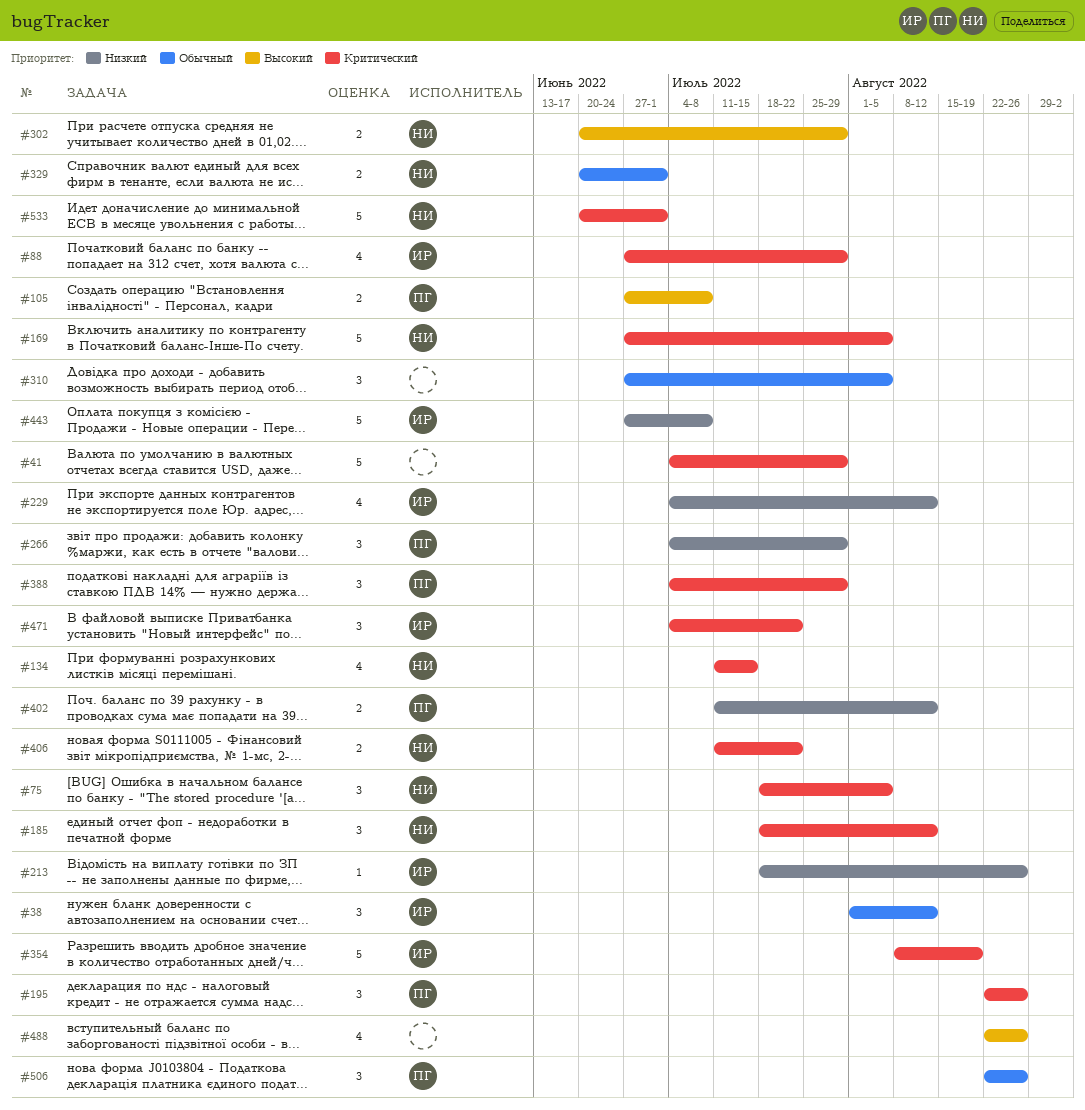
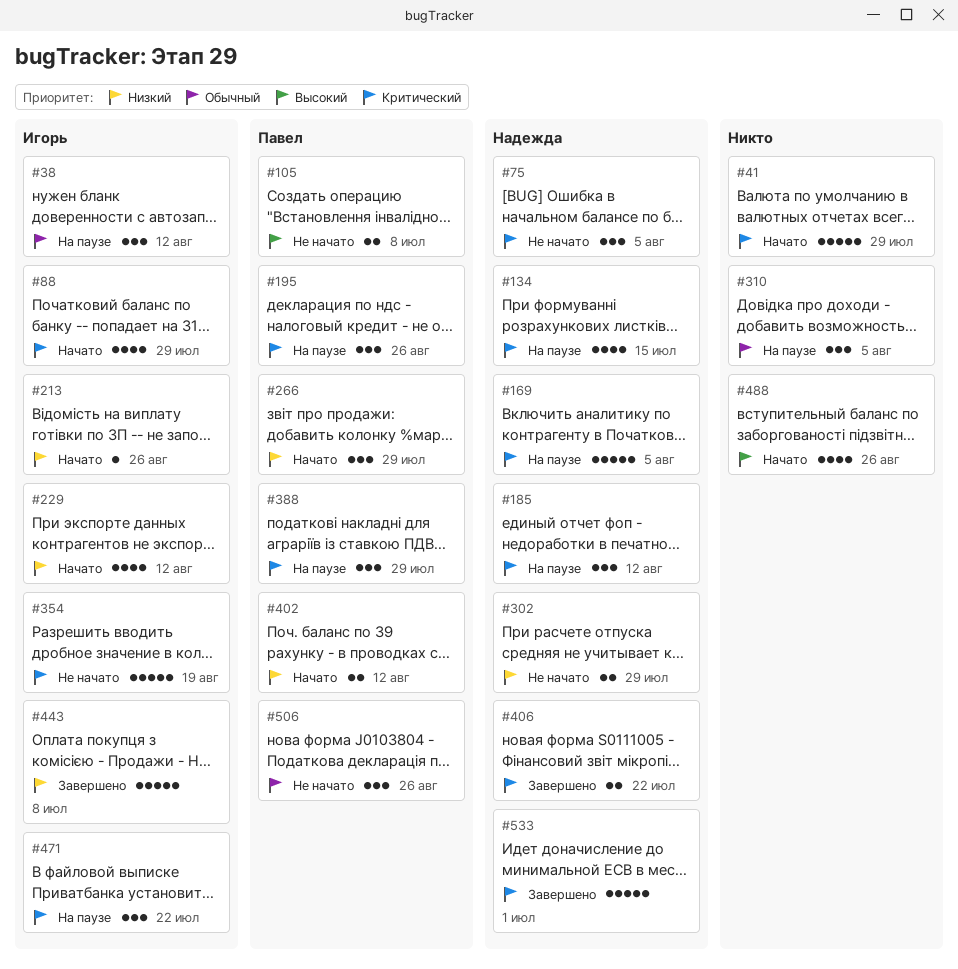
#302, priority: Высокий -> Низкий
#329: present -> none

